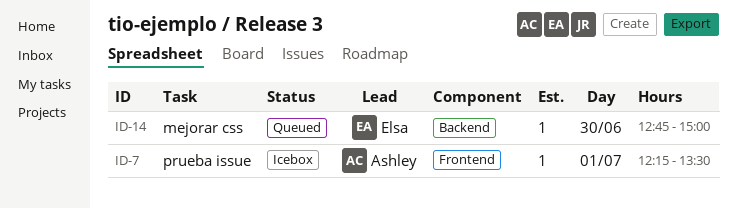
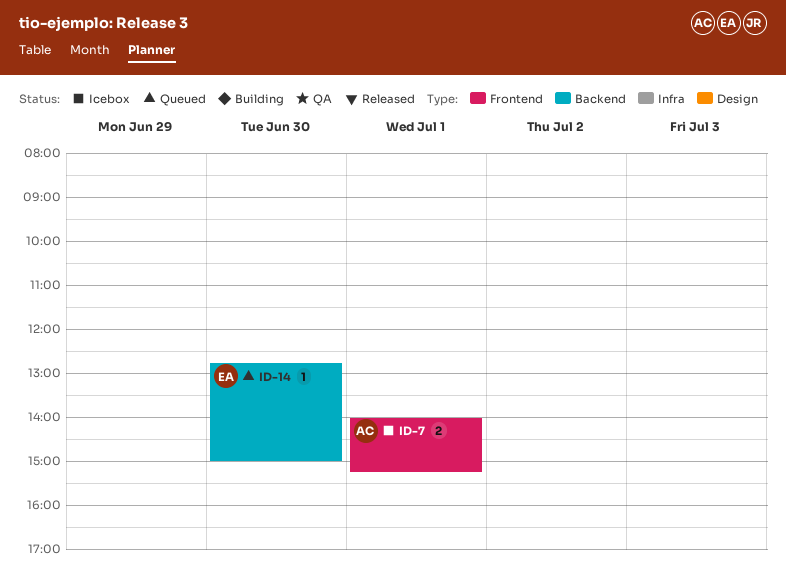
ID-7, estimate: 1 -> 2
ID-7, begins: 12:15 -> 14:00
ID-7, ends: 13:30 -> 15:15

